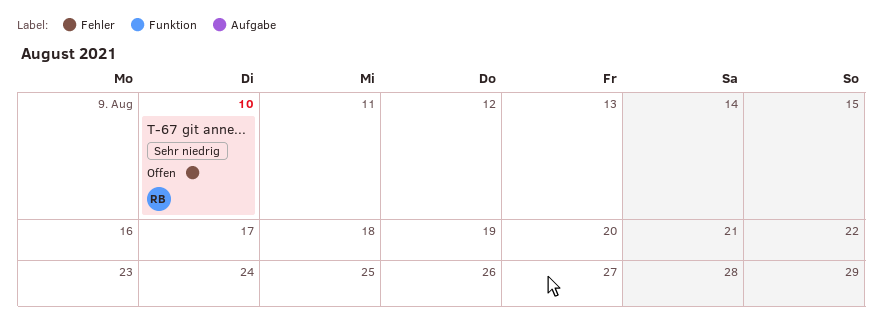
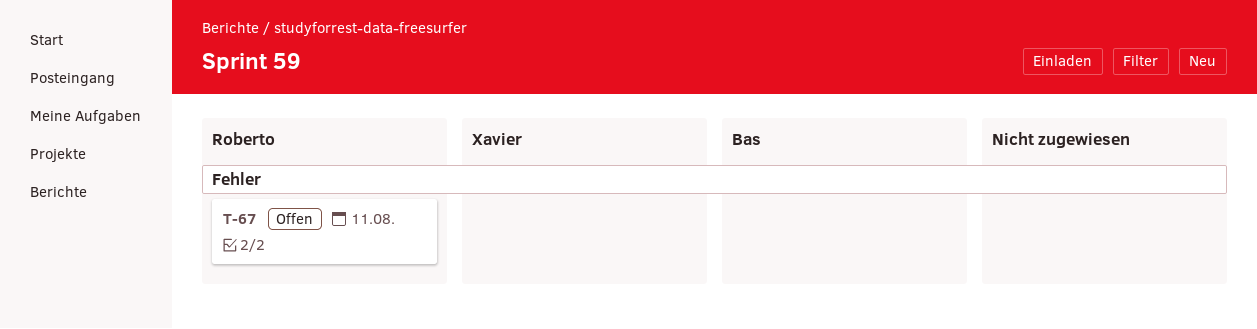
T-67, due: Aug 10 -> Aug 11

